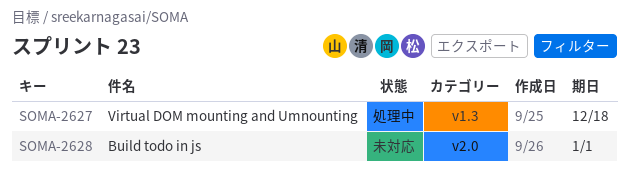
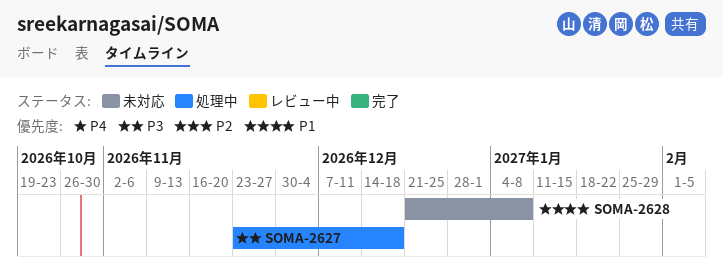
SOMA-2628, due: Jan 1 -> Jan 8

